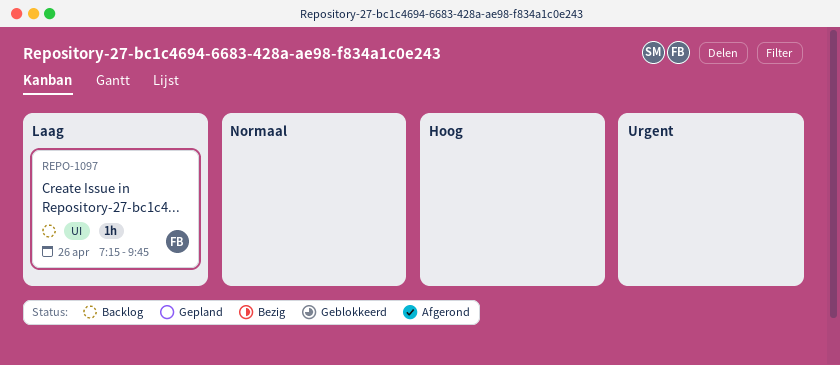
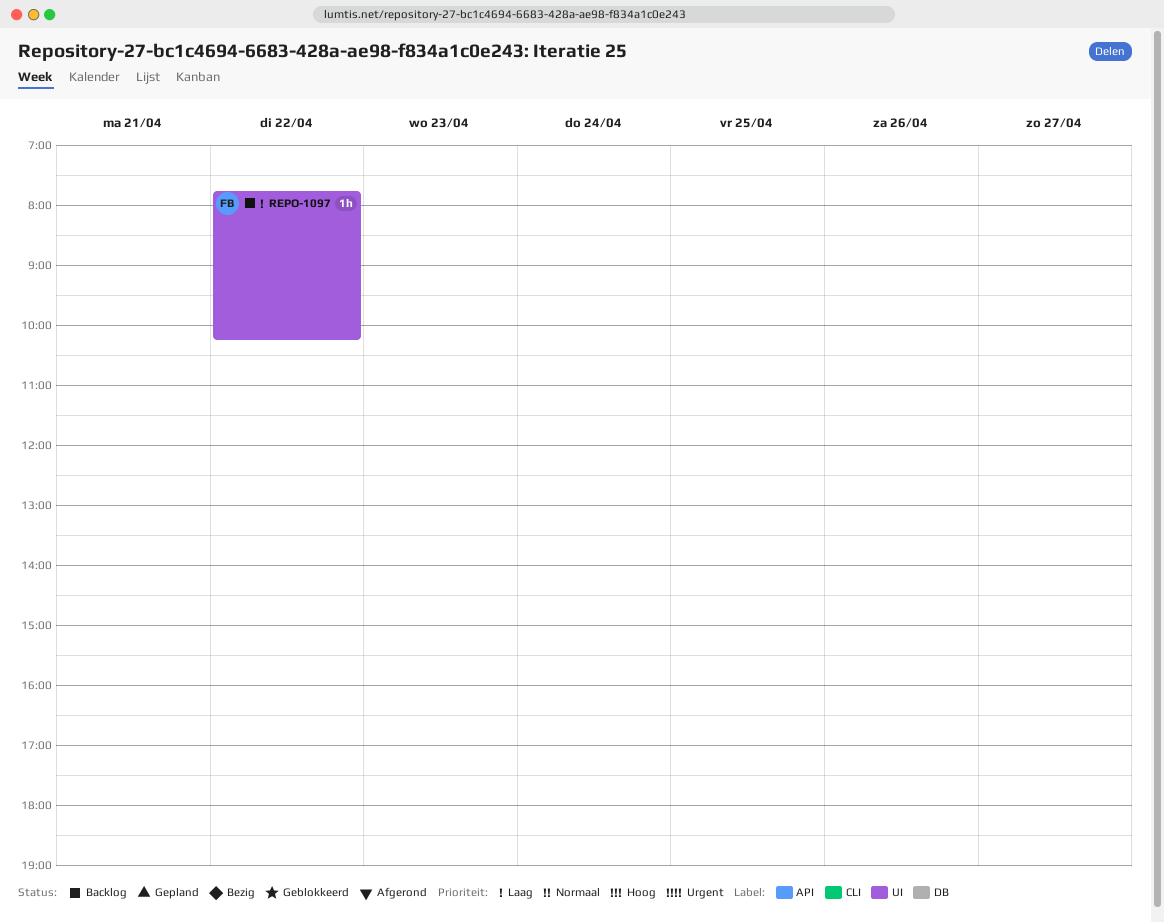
REPO-1097, day: Apr 26 -> Apr 22
REPO-1097, begins: 07:15 -> 07:45
REPO-1097, ends: 09:45 -> 10:15

